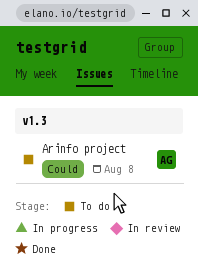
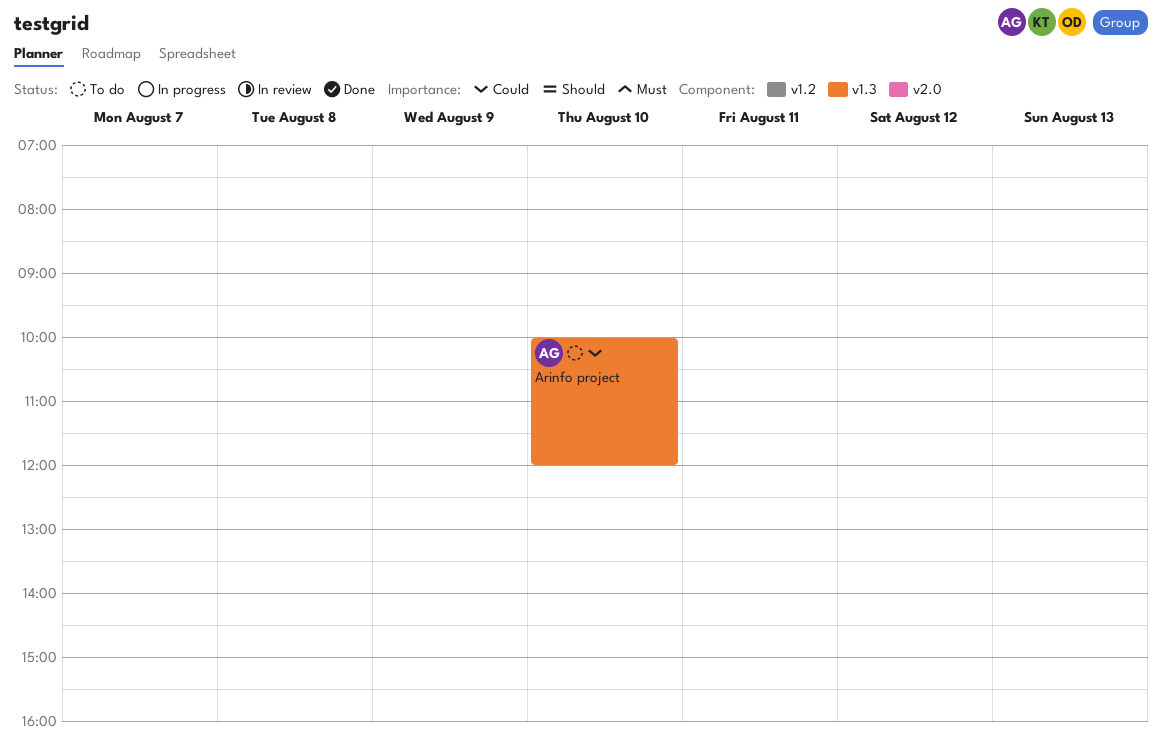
Arinfo project, day: Aug 8 -> Aug 10

